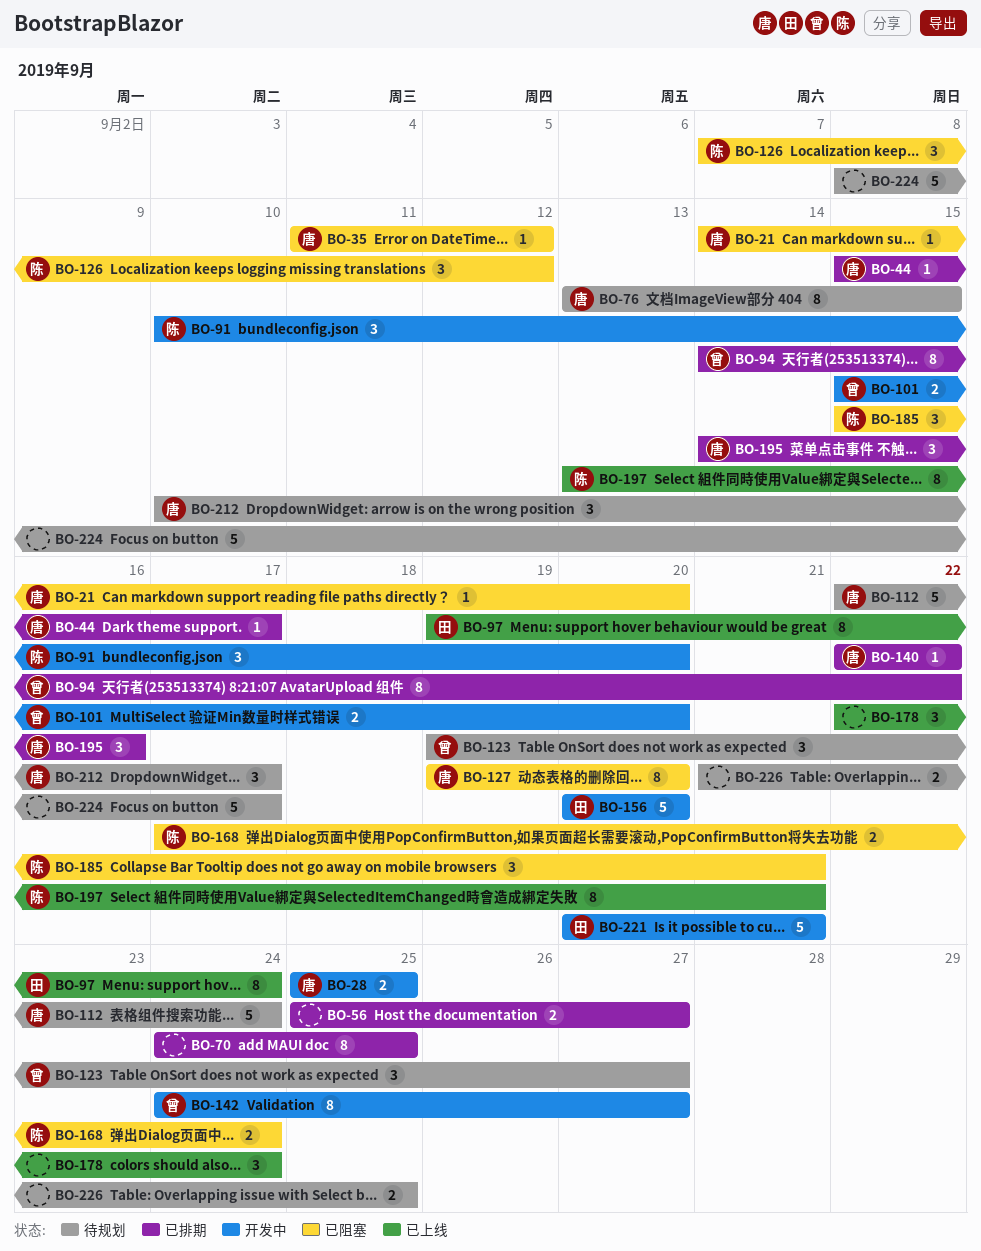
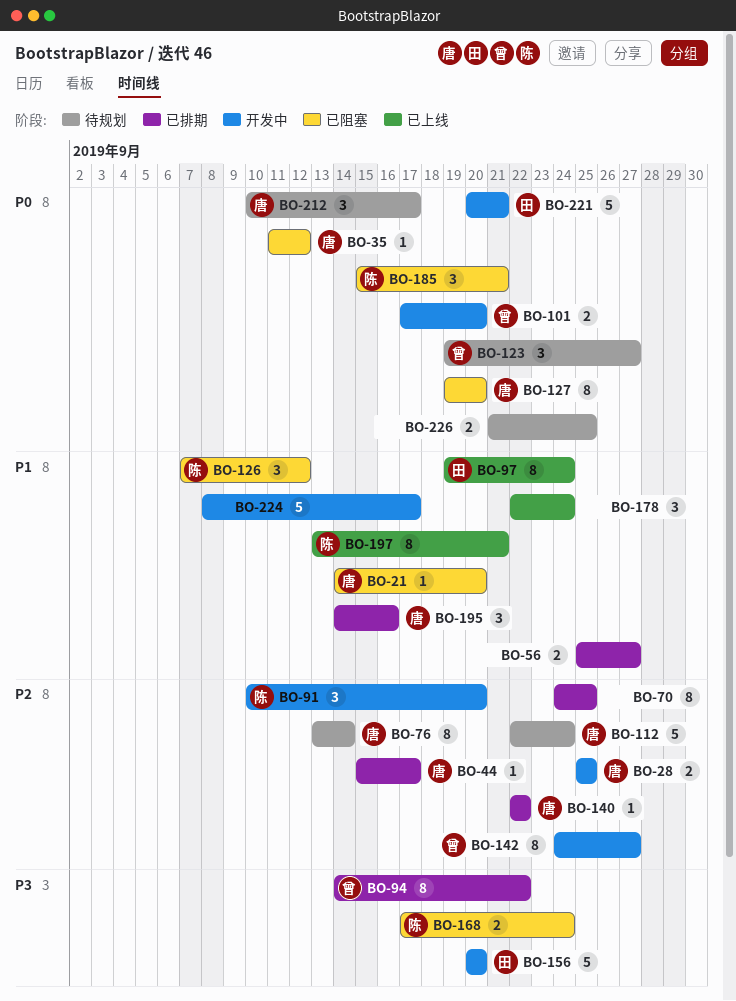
BO-76, due: Sep 15 -> Sep 14
BO-101, start: Sep 15 -> Sep 17
BO-224, status: 待规划 -> 开发中

